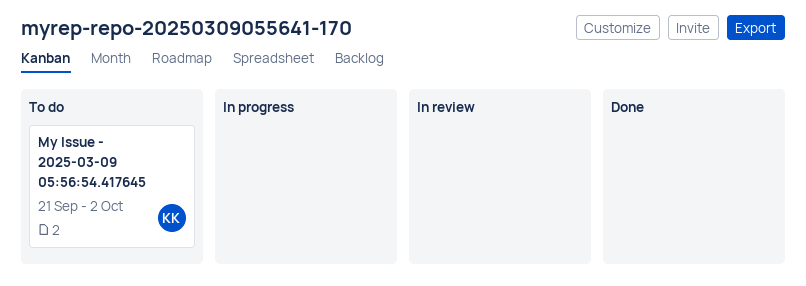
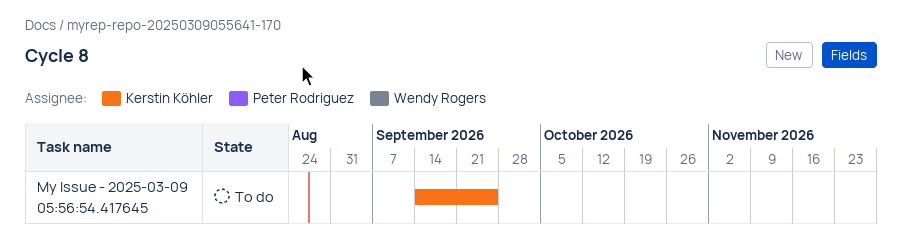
My Issue - 2025-03-09 05:56:54.417645, start: Sep 21 -> Sep 14
My Issue - 2025-03-09 05:56:54.417645, due: Oct 2 -> Sep 25

